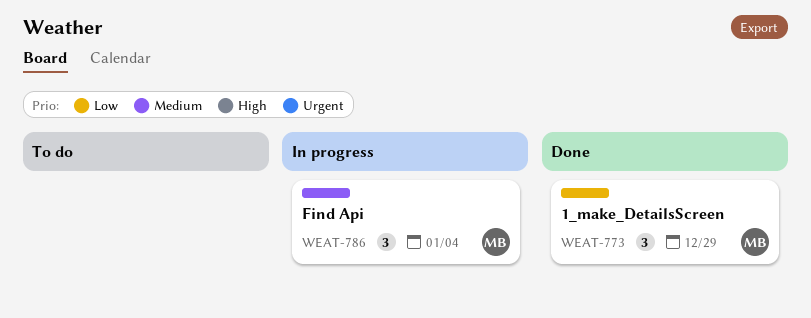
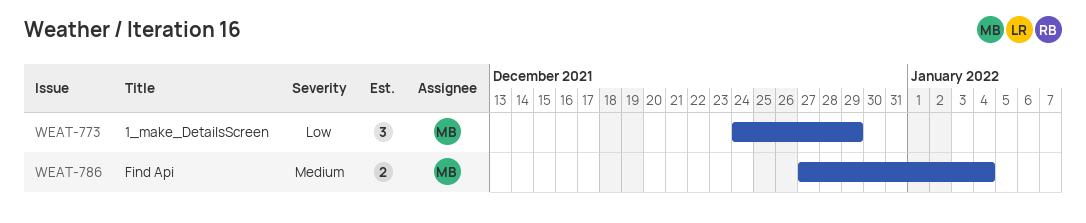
WEAT-786, estimate: 3 -> 2

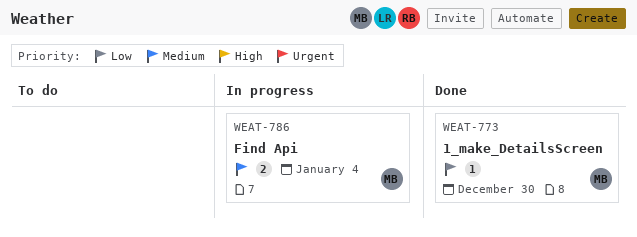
WEAT-773, estimate: 3 -> 1
WEAT-773, due: Dec 29 -> Dec 30

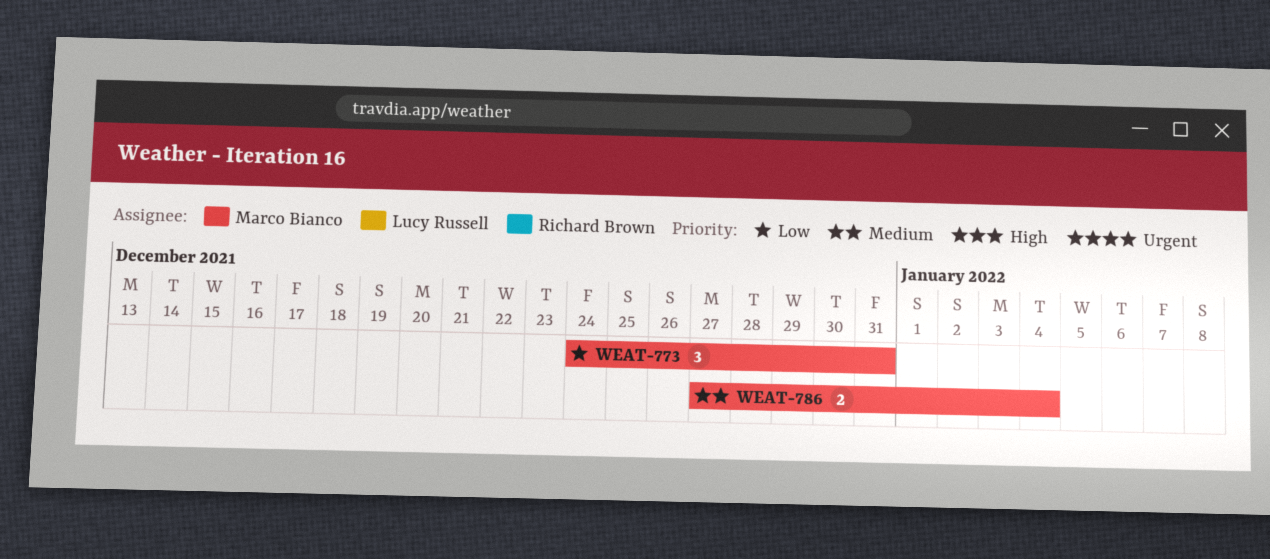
WEAT-773, estimate: 1 -> 3
WEAT-773, due: Dec 30 -> Dec 31

